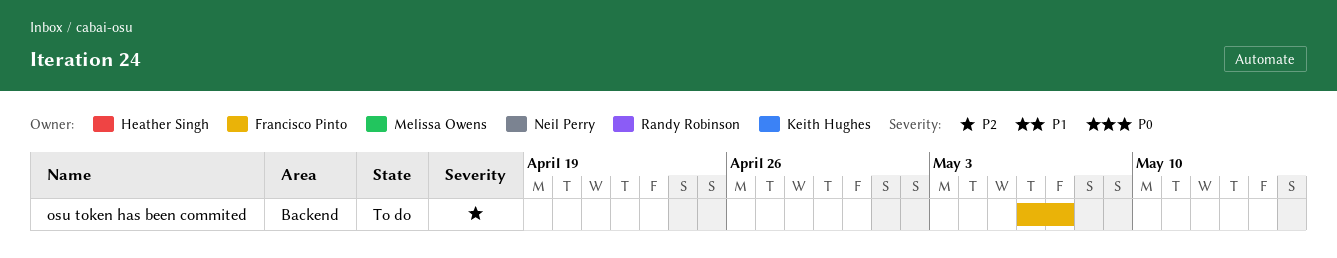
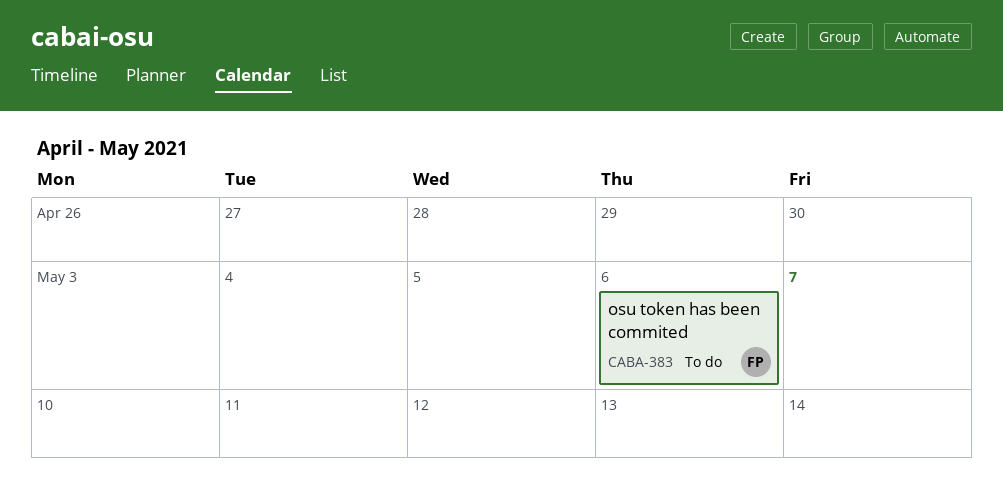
osu token has been commited, due: May 7 -> May 6

